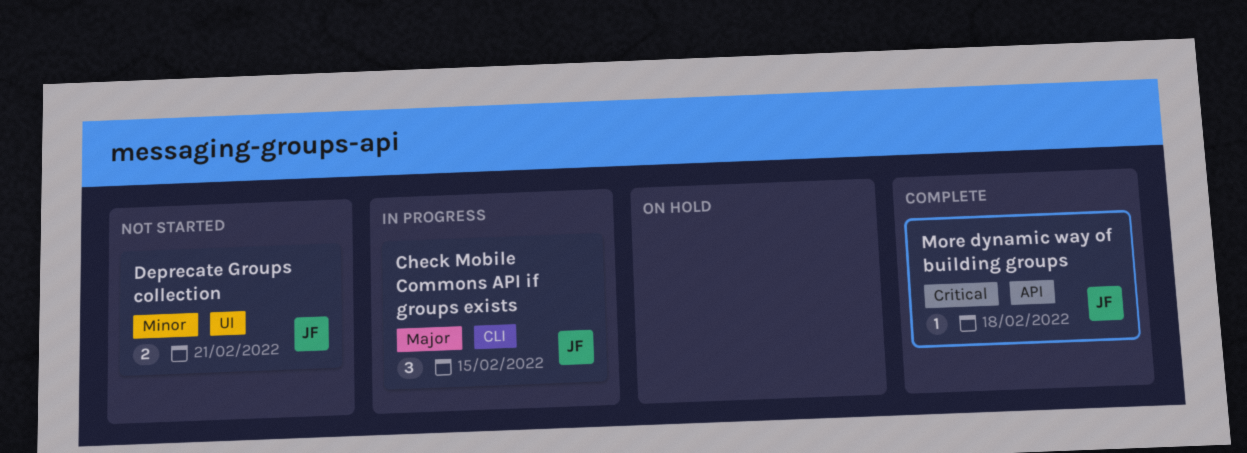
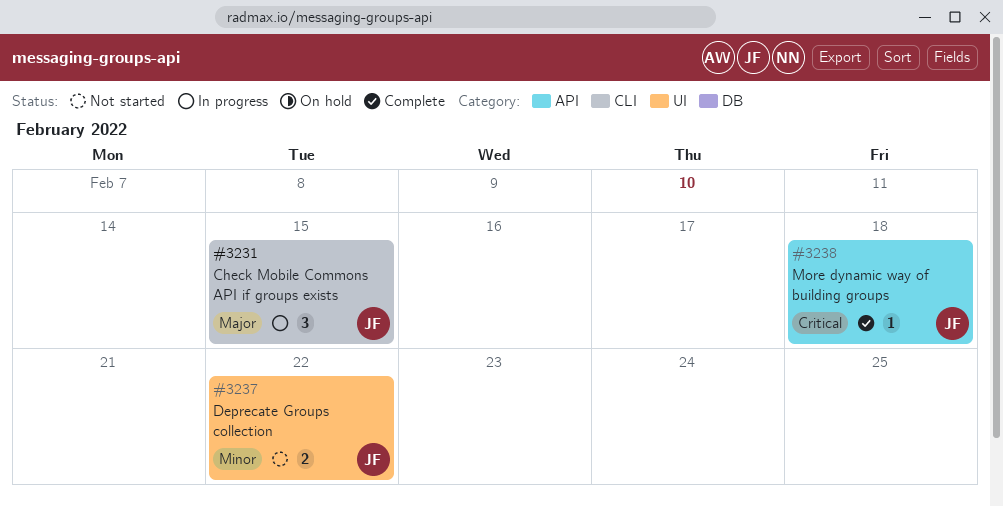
Deprecate Groups collection, due: Feb 21 -> Feb 22

